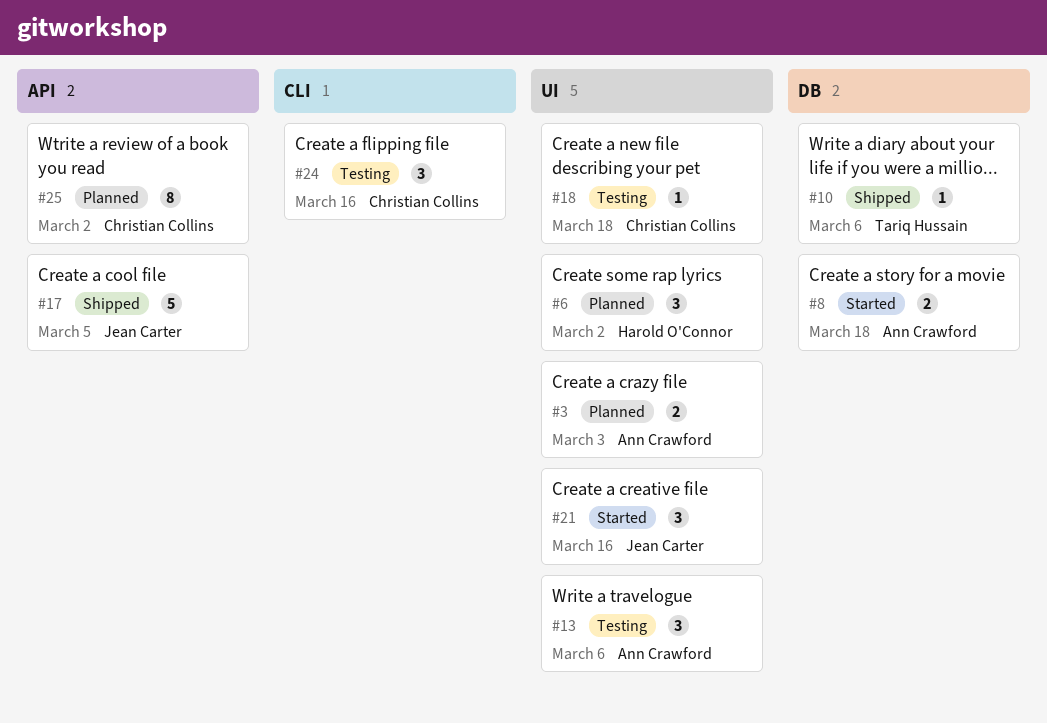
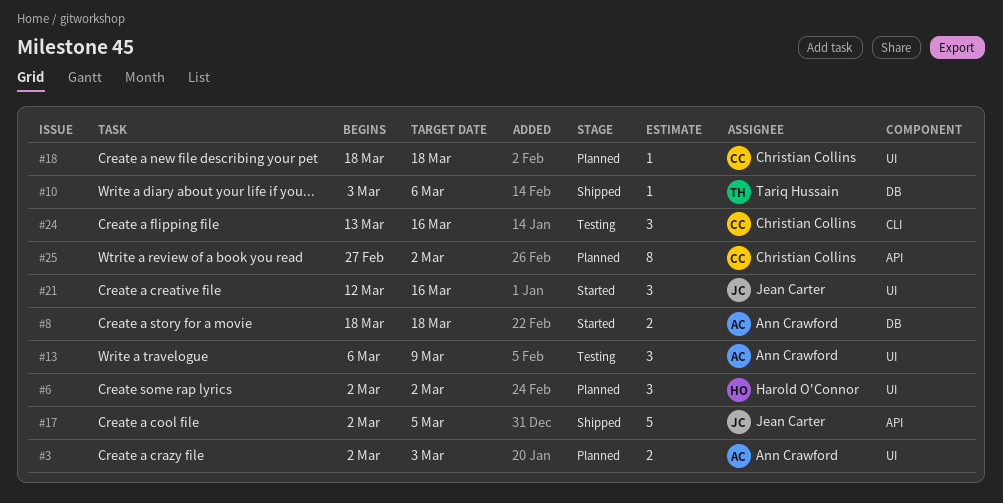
#13, due: Mar 6 -> Mar 9
#18, status: Testing -> Planned

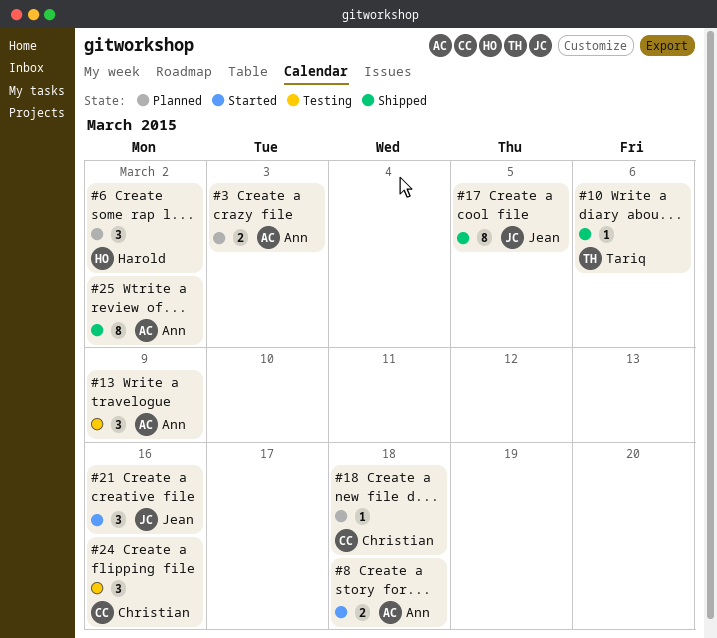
#17, estimate: 5 -> 8
#25, status: Planned -> Shipped
#25, owner: Christian Collins -> Ann Crawford

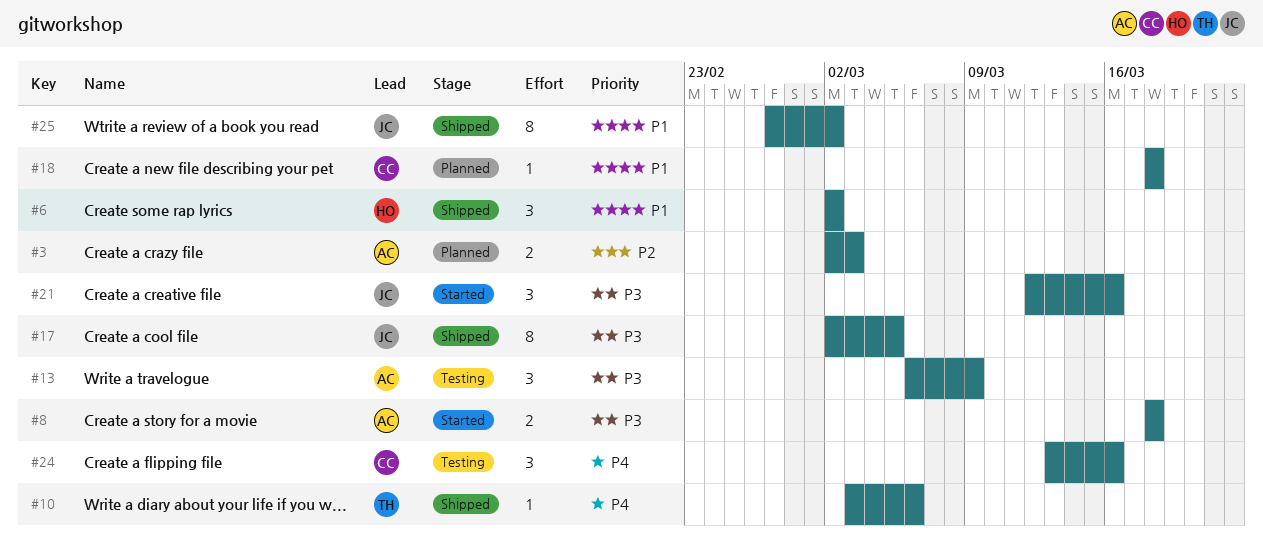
#6, status: Planned -> Shipped
#25, owner: Ann -> Jean

